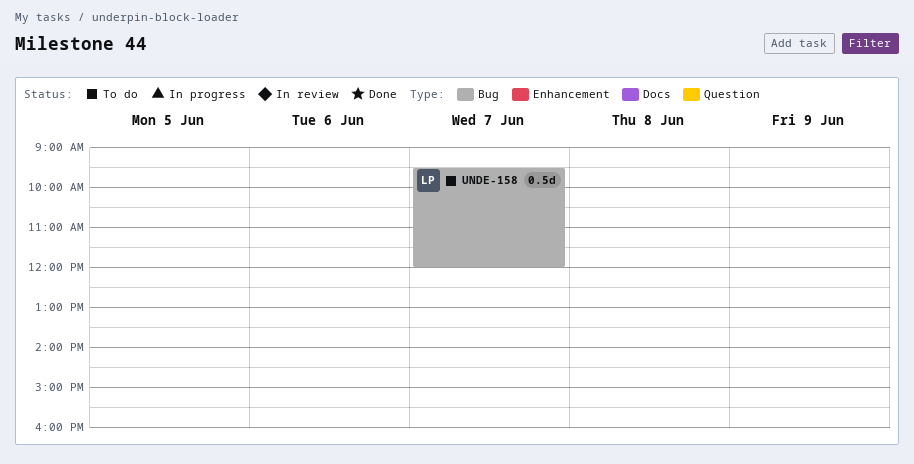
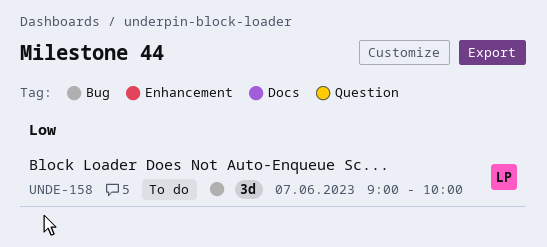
UNDE-158, estimate: 0.5d -> 3d
UNDE-158, begins: 09:30 -> 09:00
UNDE-158, ends: 12:00 -> 10:00

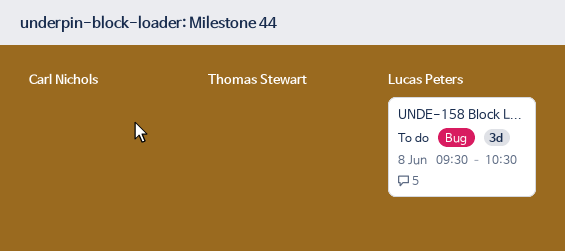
UNDE-158, day: Jun 7 -> Jun 8
UNDE-158, begins: 09:00 -> 09:30
UNDE-158, ends: 10:00 -> 10:30

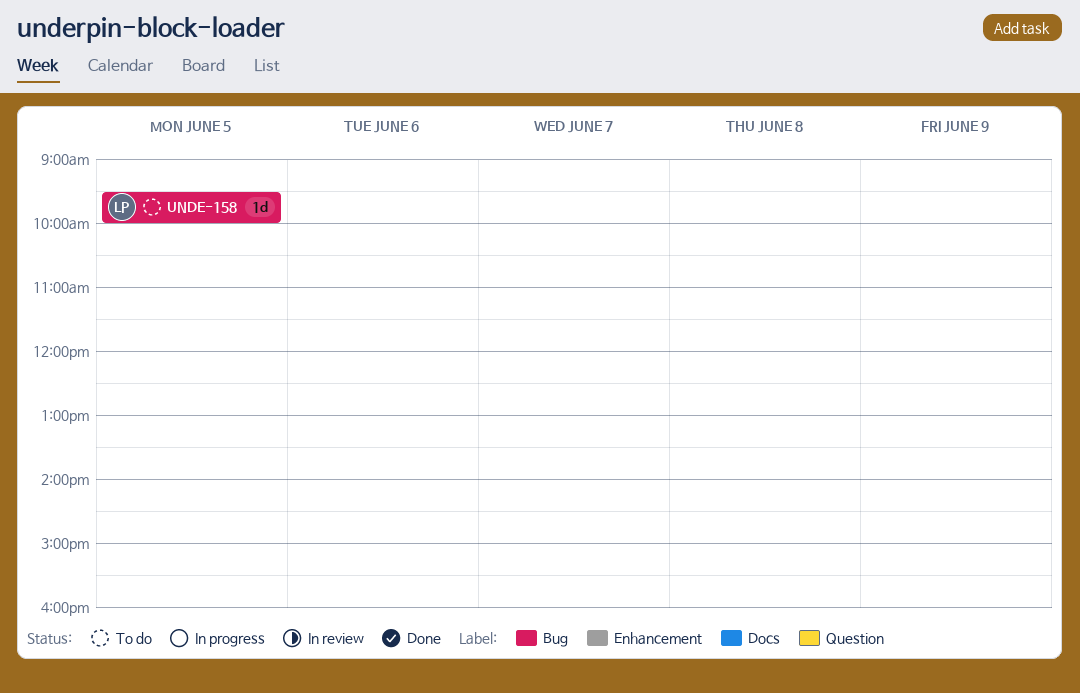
UNDE-158, estimate: 3d -> 1d
UNDE-158, day: Jun 8 -> Jun 5
UNDE-158, ends: 10:30 -> 10:00

